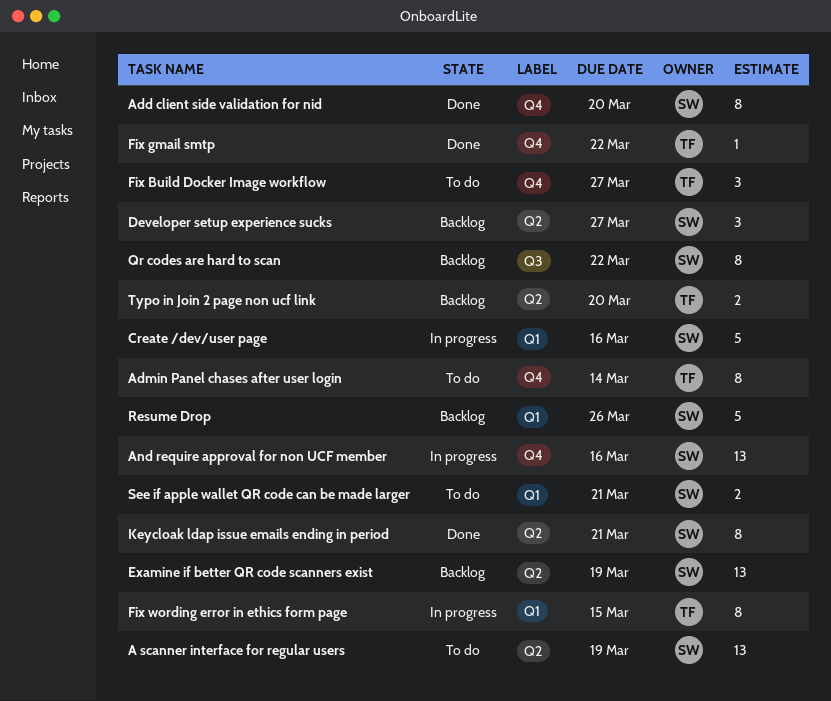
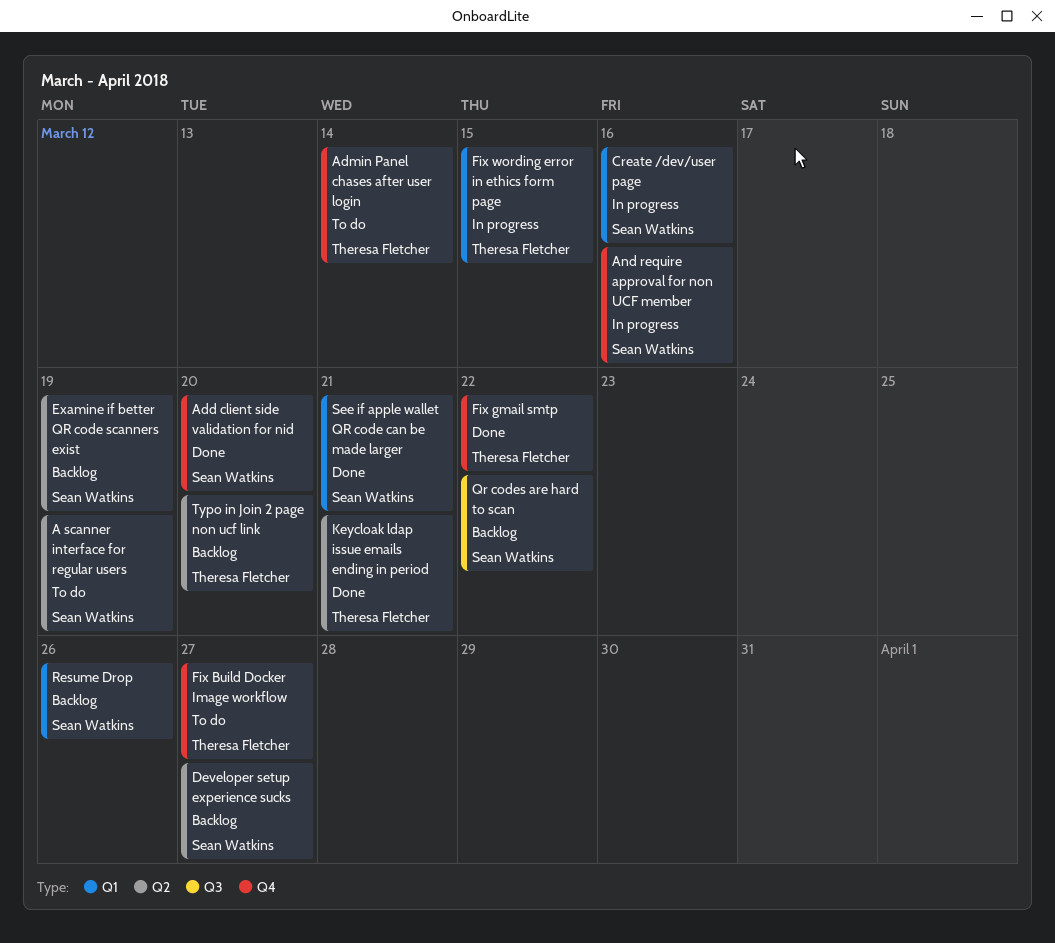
Keycloak ldap issue emails ending in period, owner: Sean Watkins -> Theresa Fletcher
See if apple wallet QR code can be made larger, status: To do -> Done

